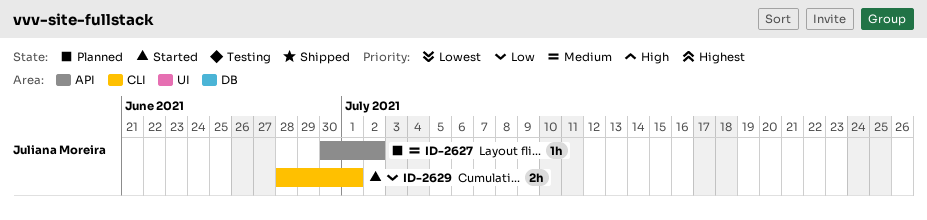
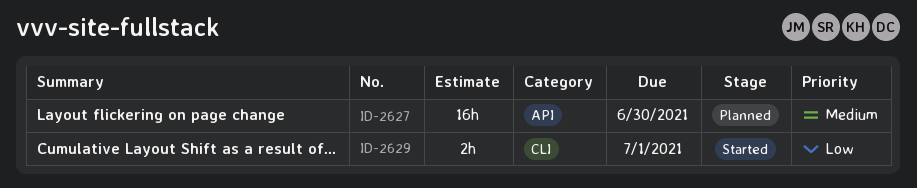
ID-2627, estimate: 1h -> 16h
ID-2627, due: Jul 2 -> Jun 30

